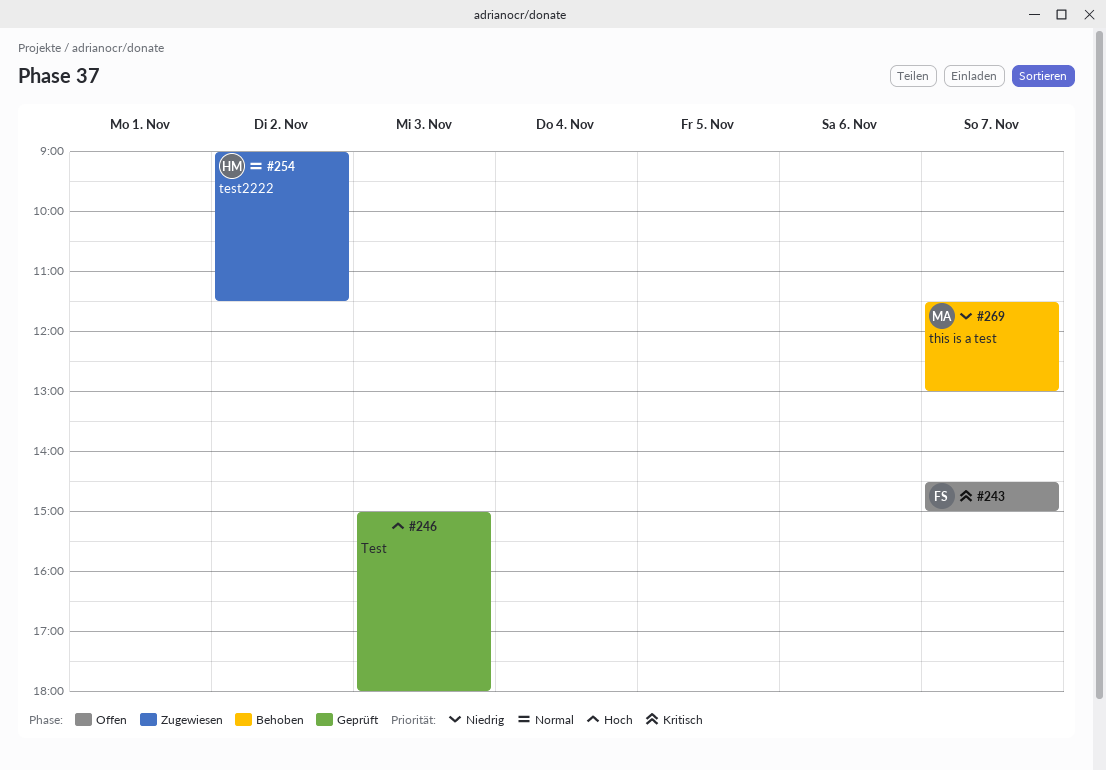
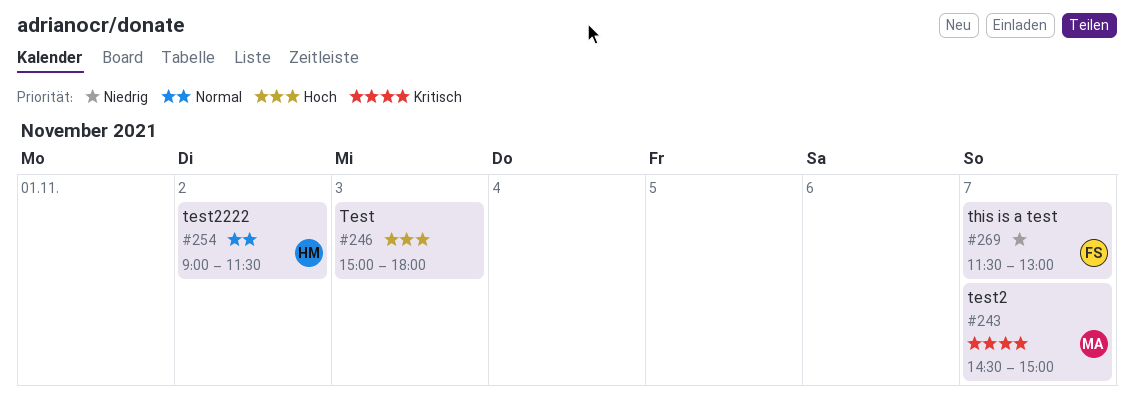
#243, owner: FS -> MA
#269, owner: MA -> FS

